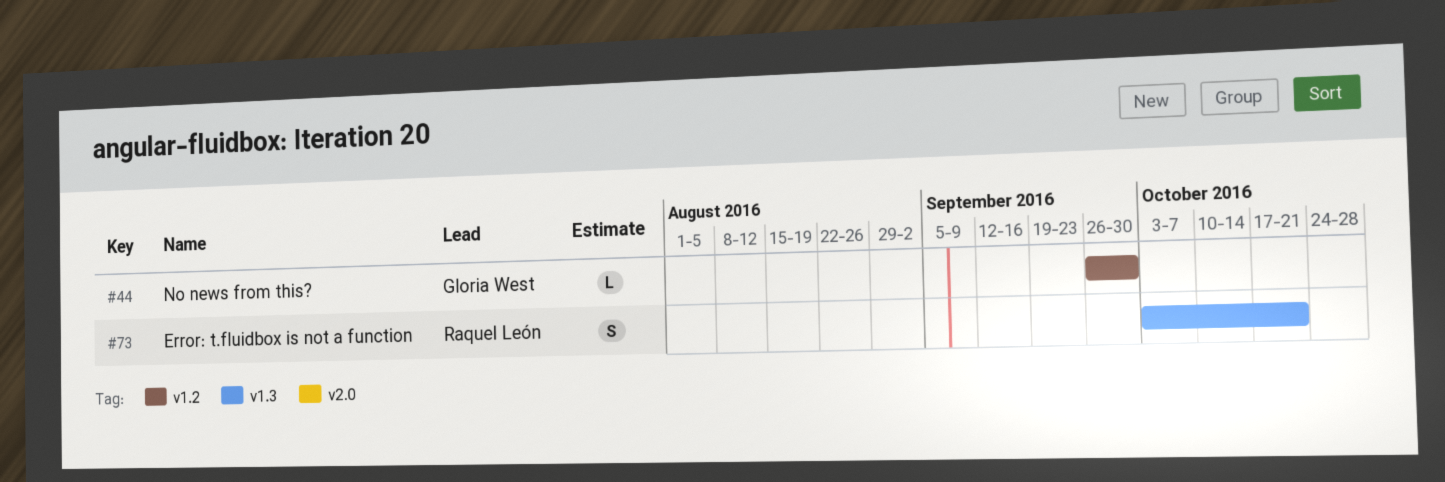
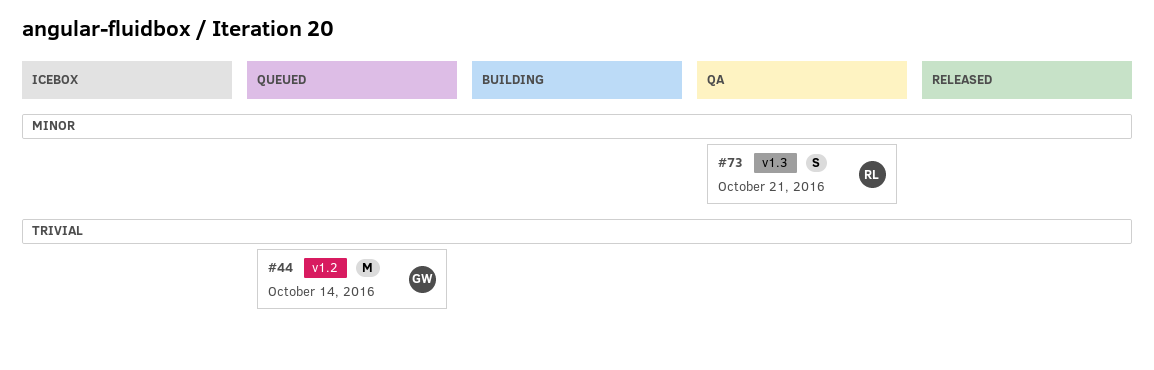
#44, estimate: L -> M
#44, due: Sep 30 -> Oct 14

